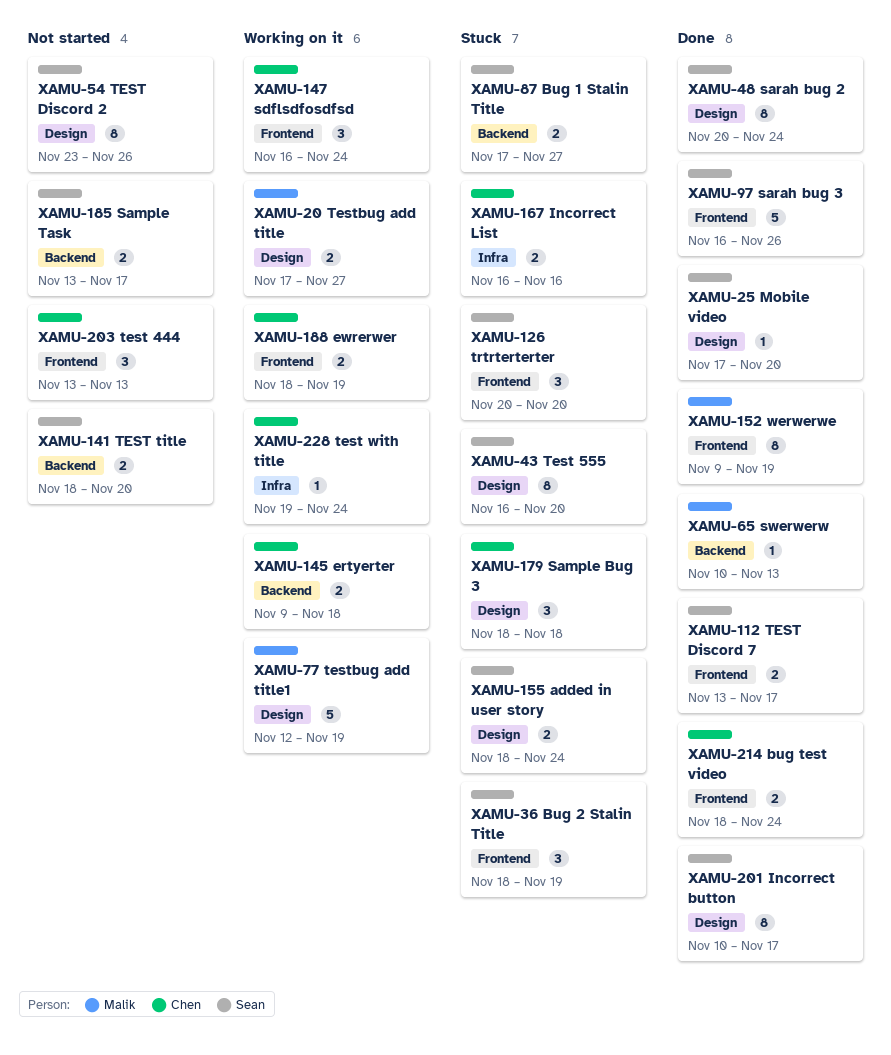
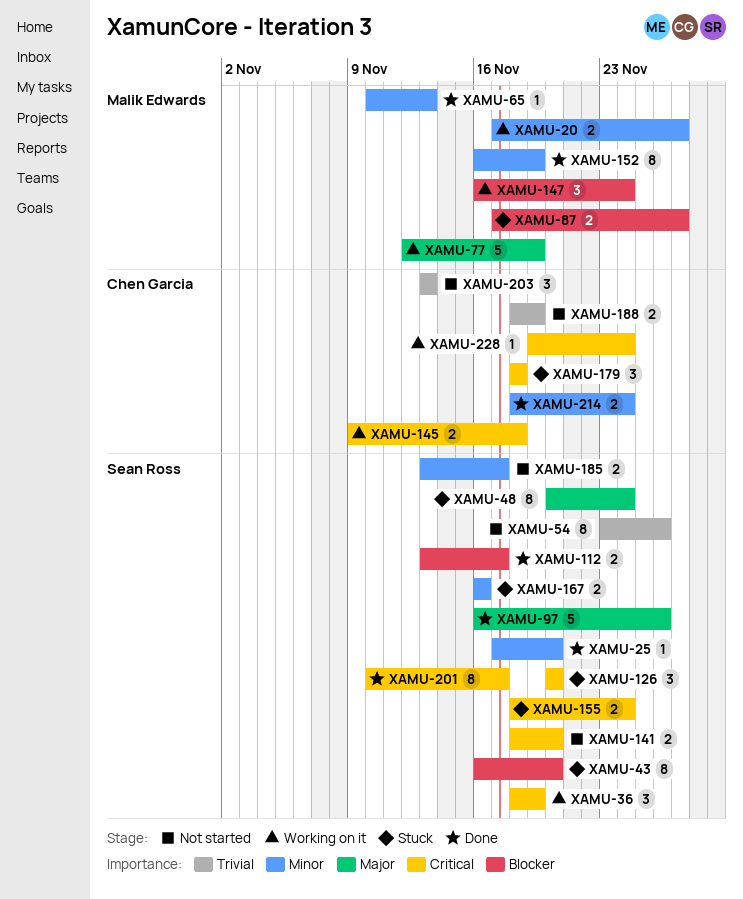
XAMU-36, status: Stuck -> Working on it
XAMU-48, status: Done -> Stuck
XAMU-87, owner: Sean Ross -> Malik Edwards
XAMU-147, owner: Chen Garcia -> Malik Edwards
XAMU-152, start: Nov 9 -> Nov 16
XAMU-167, owner: Chen Garcia -> Sean Ross
XAMU-188, status: Working on it -> Not started

